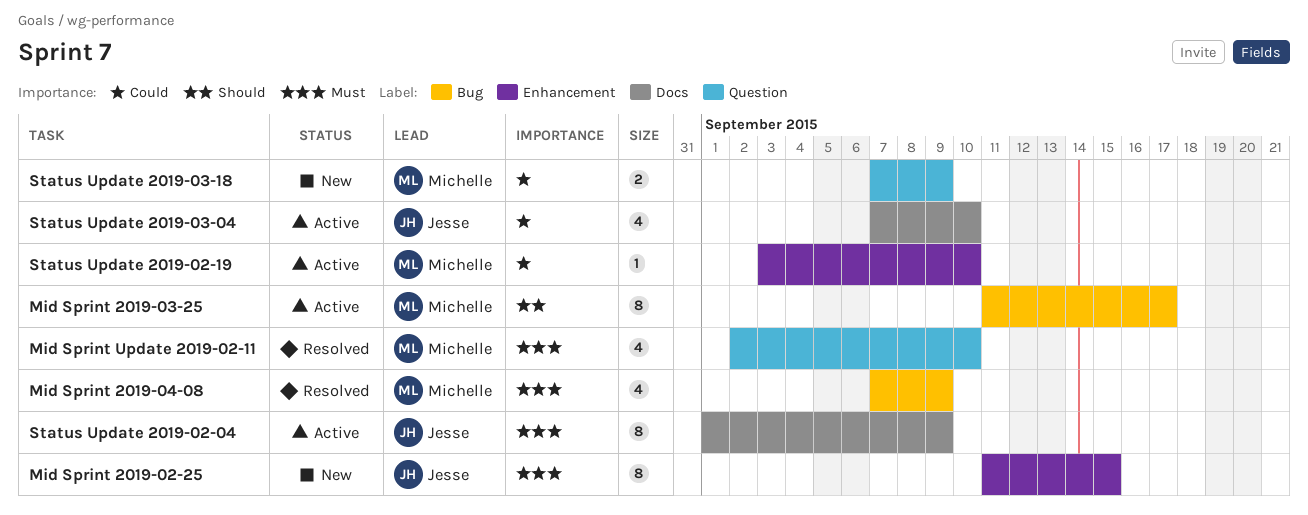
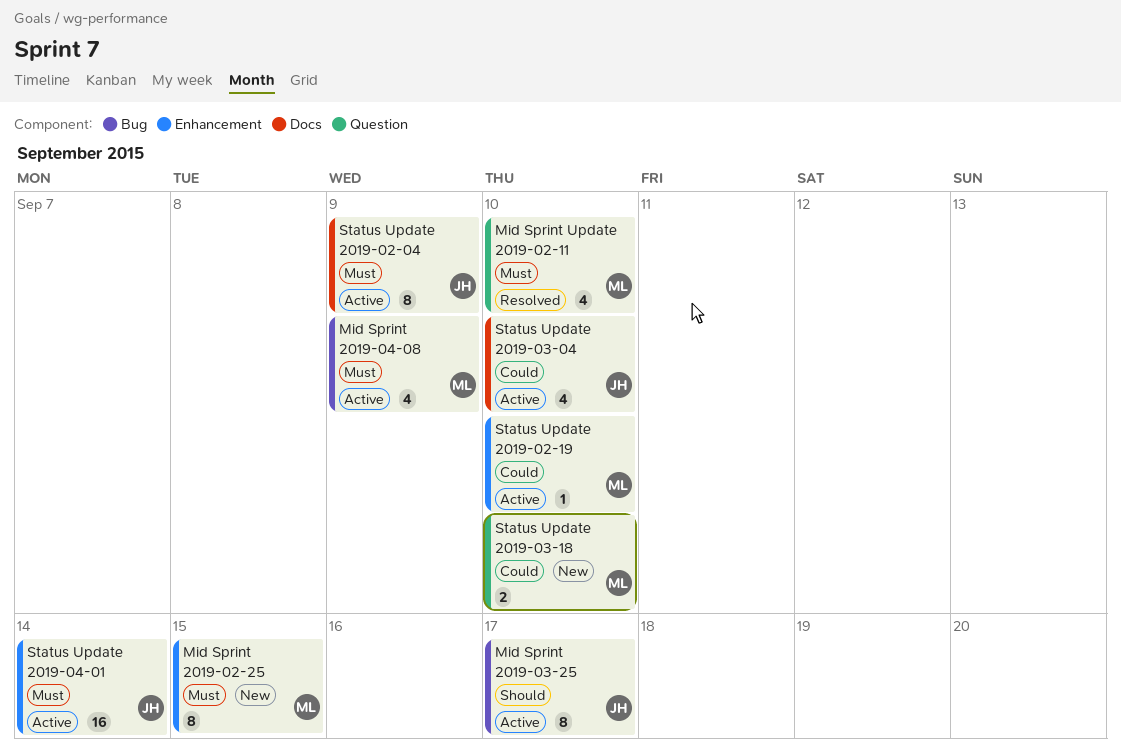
Mid Sprint 2019-02-25, owner: Jesse -> Michelle
Mid Sprint 2019-03-25, owner: Michelle -> Jesse
Mid Sprint 2019-04-08, status: Resolved -> Active
Status Update 2019-03-18, due: Sep 9 -> Sep 10
Status Update 2019-04-01: none -> present

